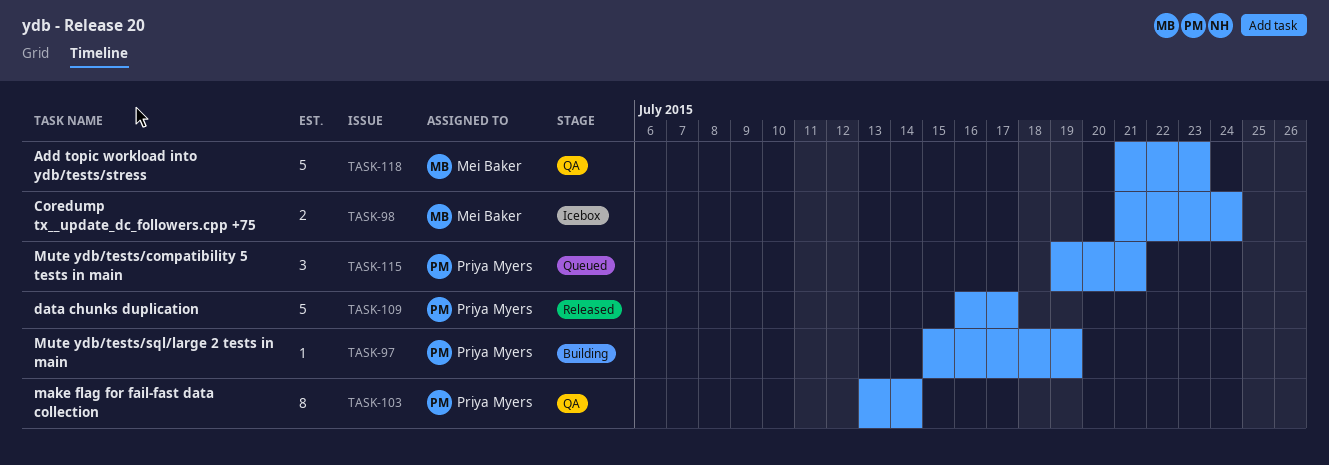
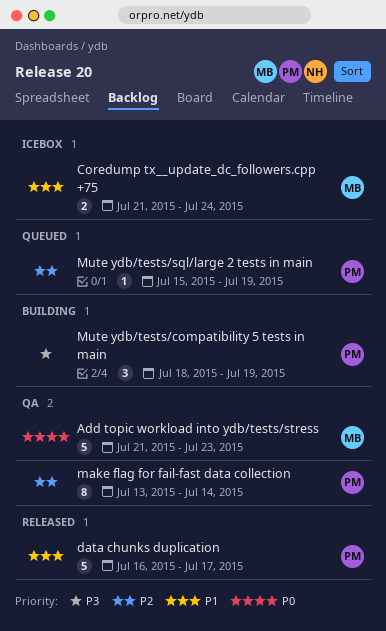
Mute ydb/tests/compatibility 5 tests in main, status: Queued -> Building
Mute ydb/tests/compatibility 5 tests in main, start: Jul 19 -> Jul 18
Mute ydb/tests/compatibility 5 tests in main, due: Jul 21 -> Jul 19
Mute ydb/tests/sql/large 2 tests in main, status: Building -> Queued

